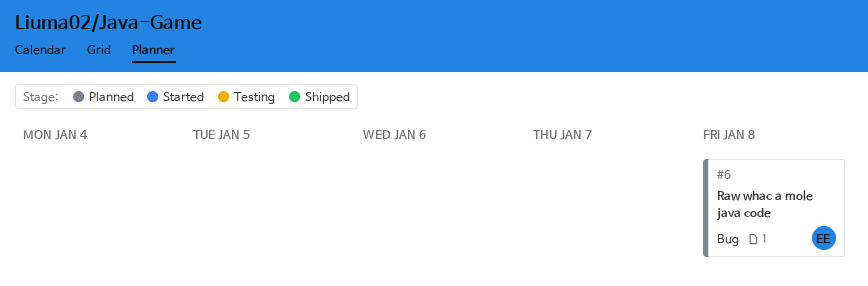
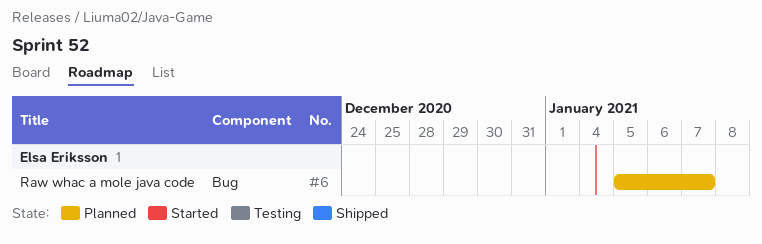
#6, due: Jan 8 -> Jan 7

